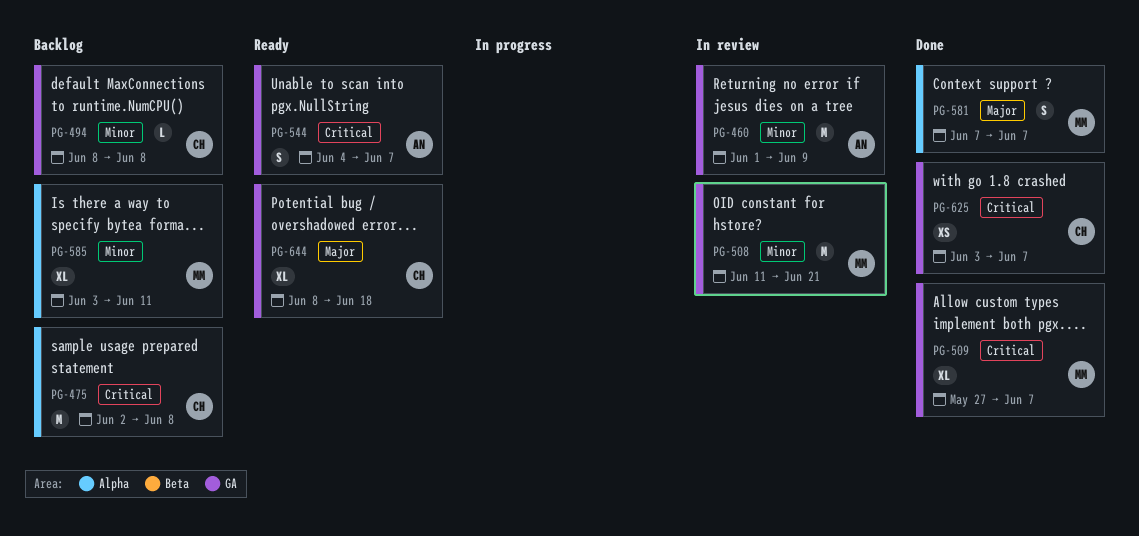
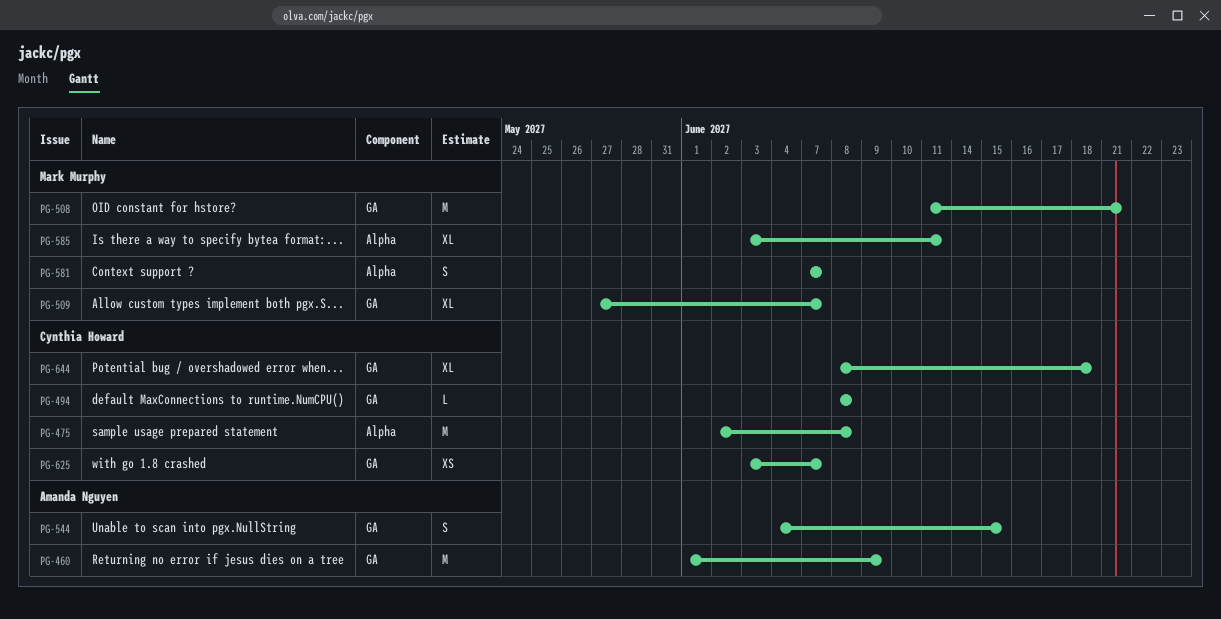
PG-544, due: Jun 7 -> Jun 15

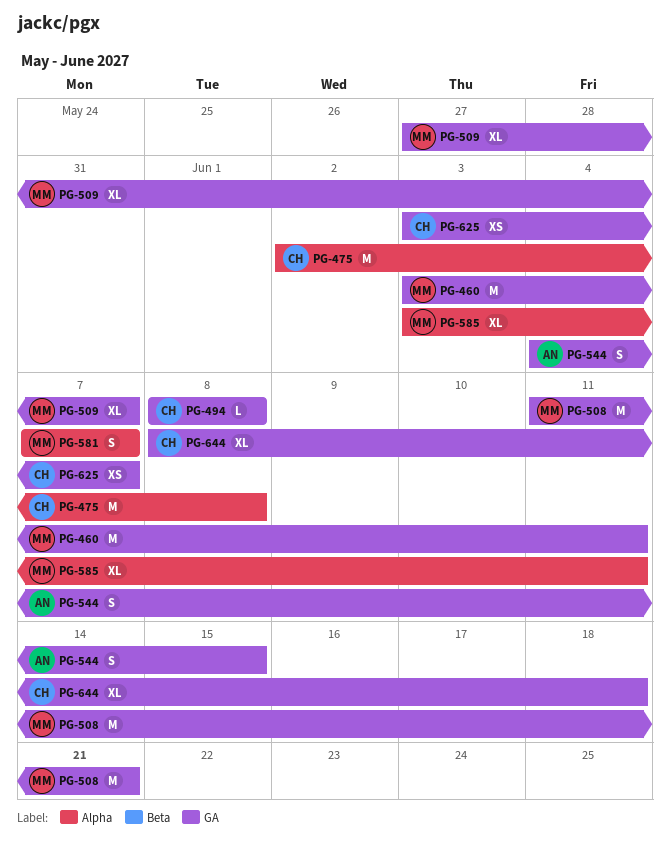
PG-460, owner: Amanda Nguyen -> Mark Murphy
PG-460, start: Jun 1 -> Jun 3
PG-460, due: Jun 9 -> Jun 11

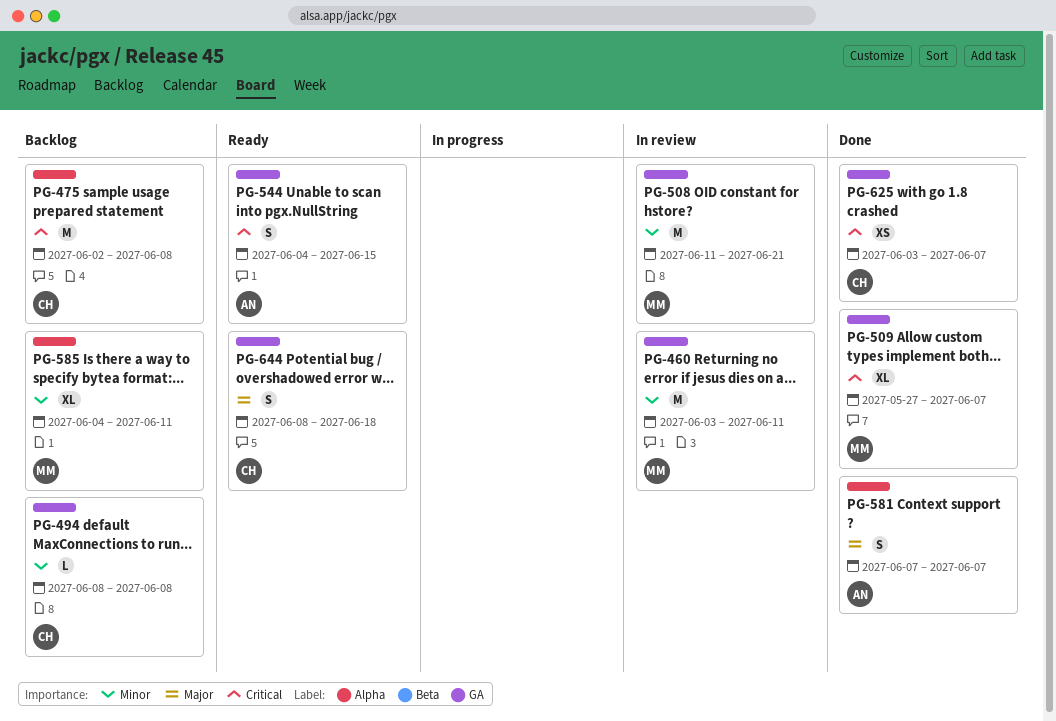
PG-581, owner: MM -> AN
PG-585, start: Jun 3 -> Jun 4
PG-644, estimate: XL -> S

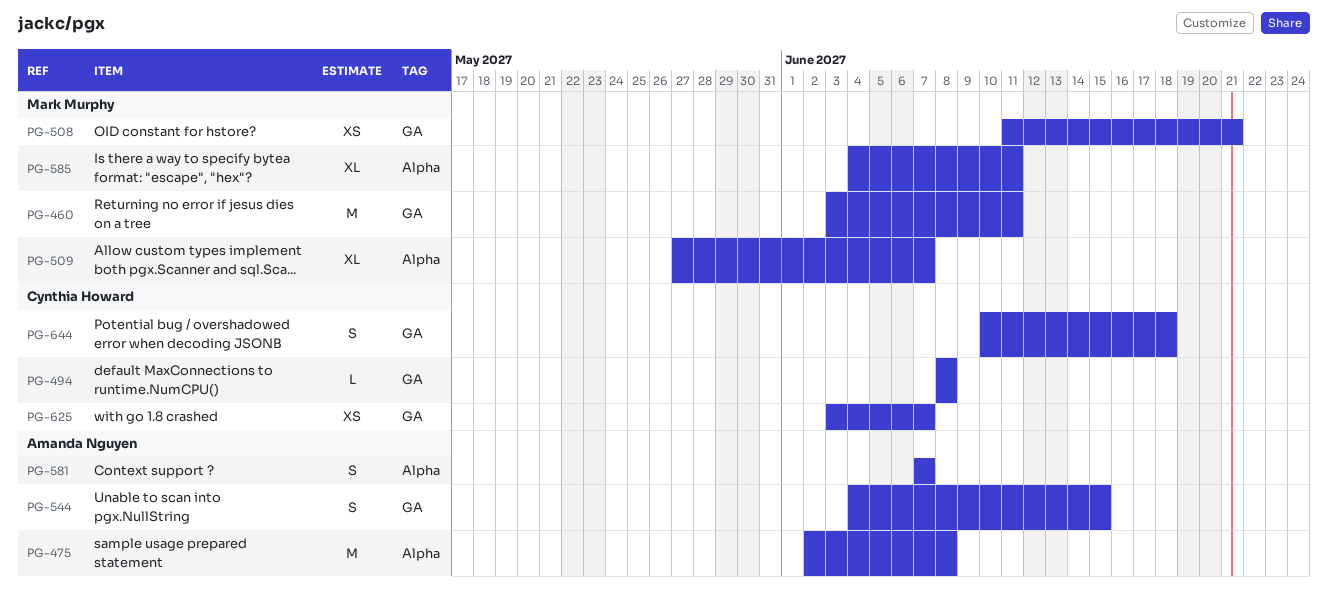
PG-475, owner: Cynthia Howard -> Amanda Nguyen
PG-508, estimate: M -> XS
PG-509, label: GA -> Alpha
PG-644, start: Jun 8 -> Jun 10

